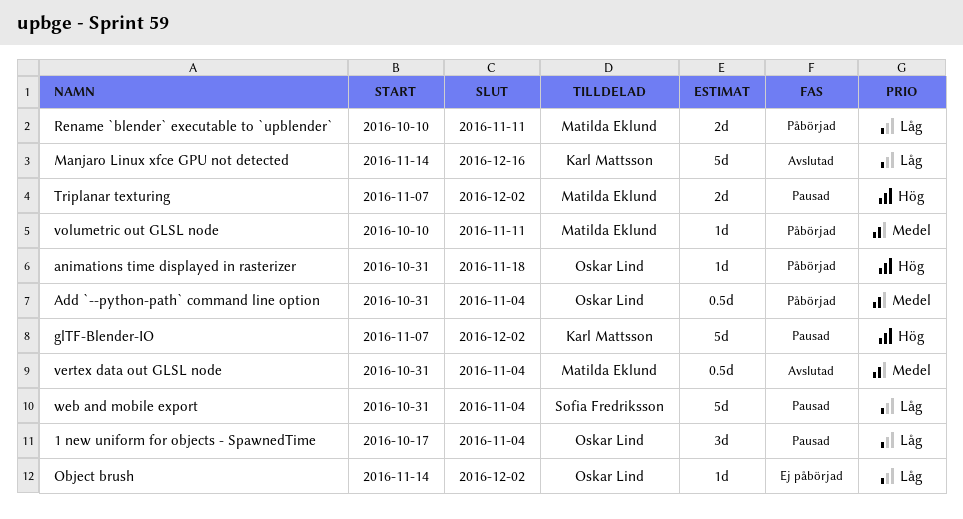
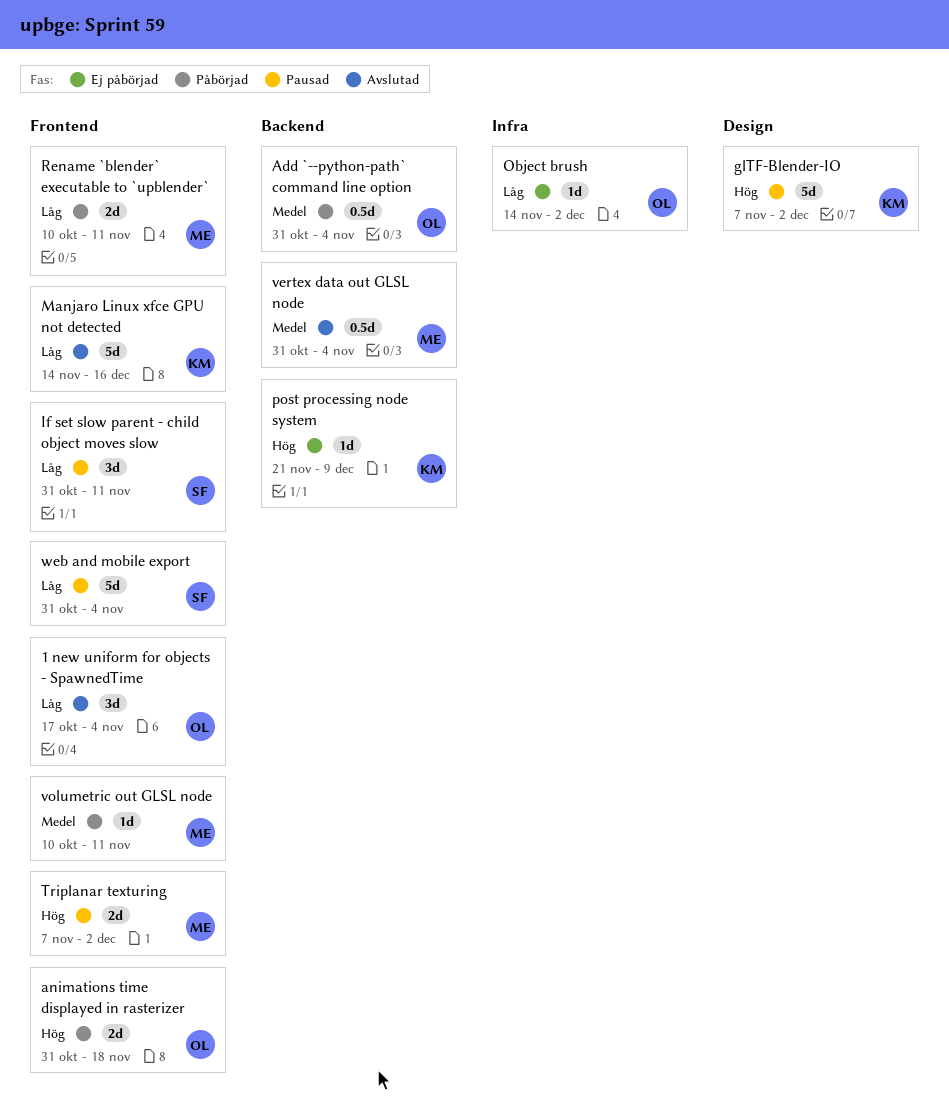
1 new uniform for objects - SpawnedTime, status: Pausad -> Avslutad
animations time displayed in rasterizer, estimate: 1d -> 2d
If set slow parent - child object moves slow: none -> present
post processing node system: none -> present

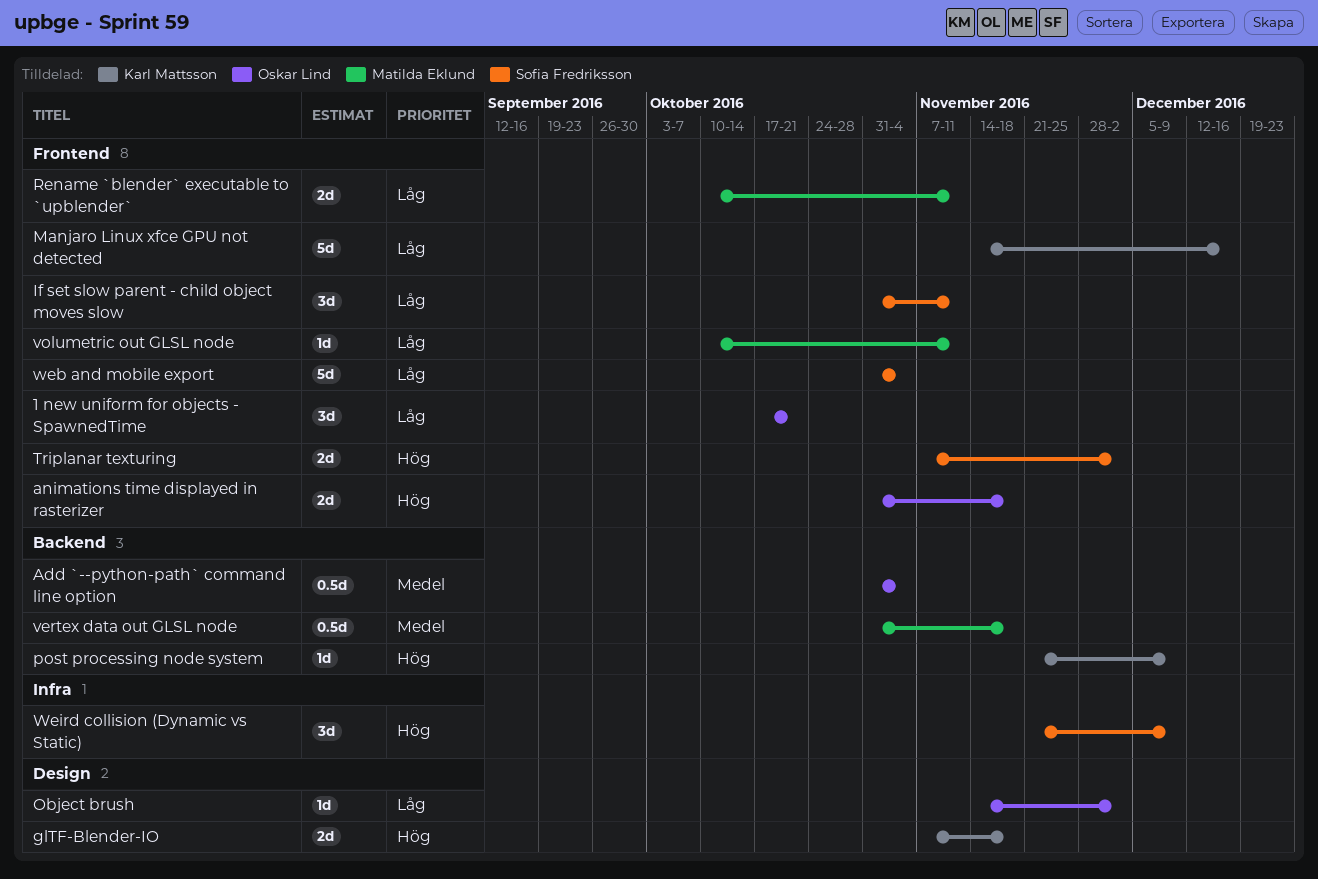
1 new uniform for objects - SpawnedTime, due: Nov 4 -> Oct 21
glTF-Blender-IO, estimate: 5d -> 2d
glTF-Blender-IO, due: Dec 2 -> Nov 18
Object brush, label: Infra -> Design
Triplanar texturing, owner: Matilda Eklund -> Sofia Fredriksson
vertex data out GLSL node, due: Nov 4 -> Nov 18
volumetric out GLSL node, priority: Medel -> Låg
Weird collision (Dynamic vs Static): none -> present

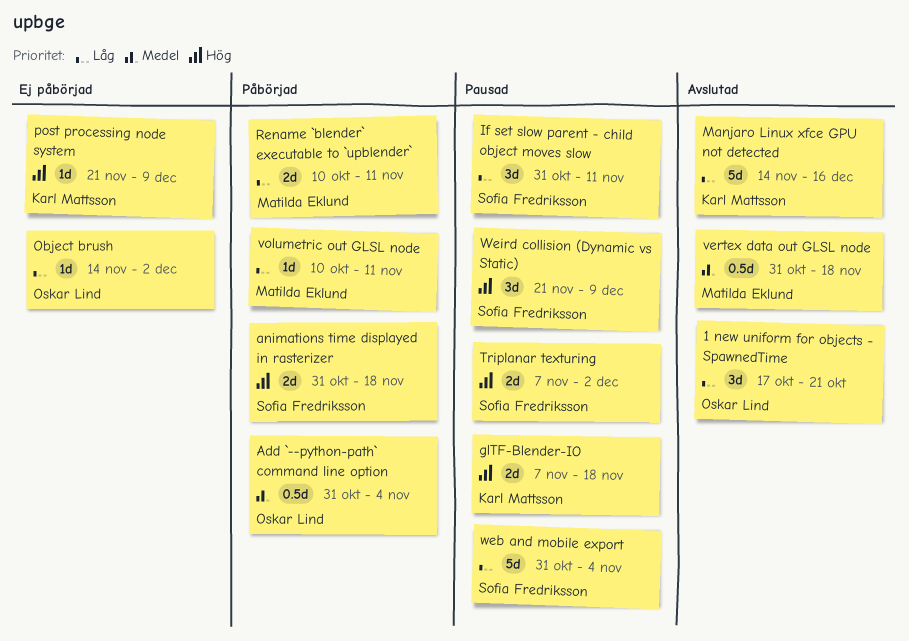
animations time displayed in rasterizer, owner: Oskar Lind -> Sofia Fredriksson

